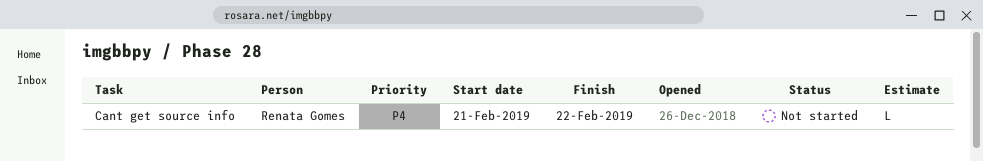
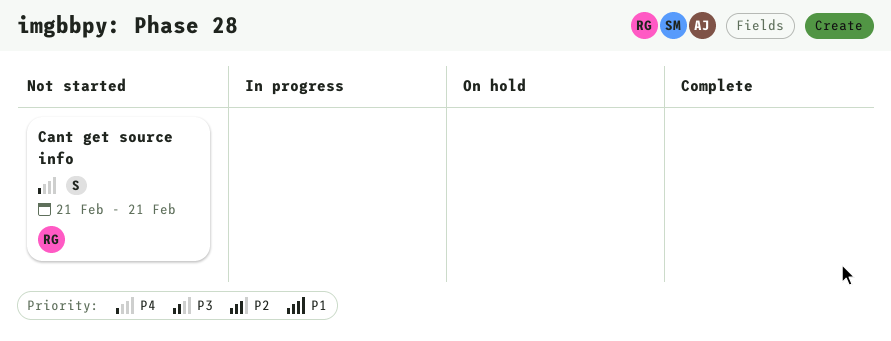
Cant get source info, estimate: L -> S
Cant get source info, due: Feb 22 -> Feb 21

